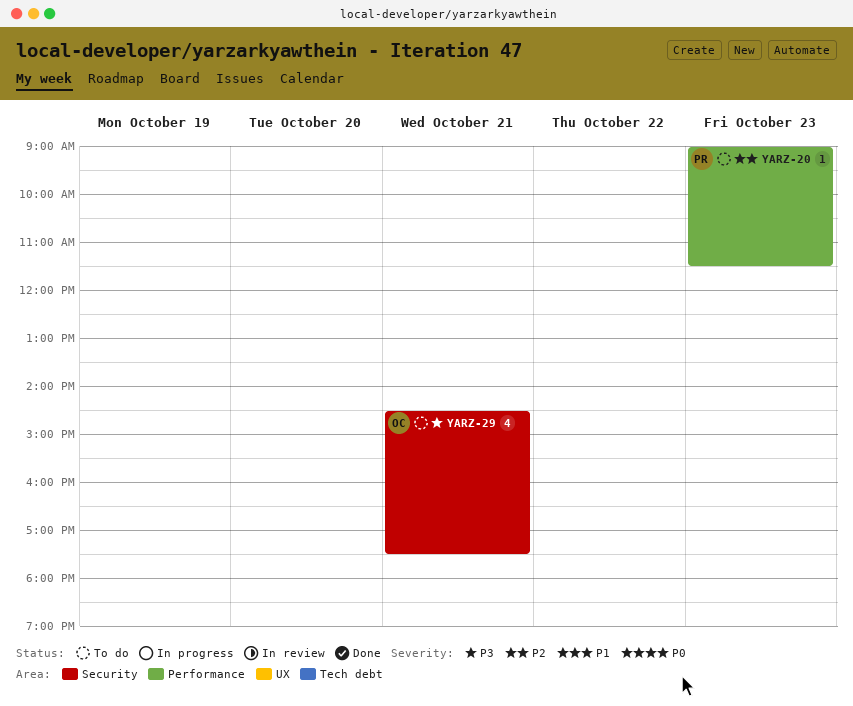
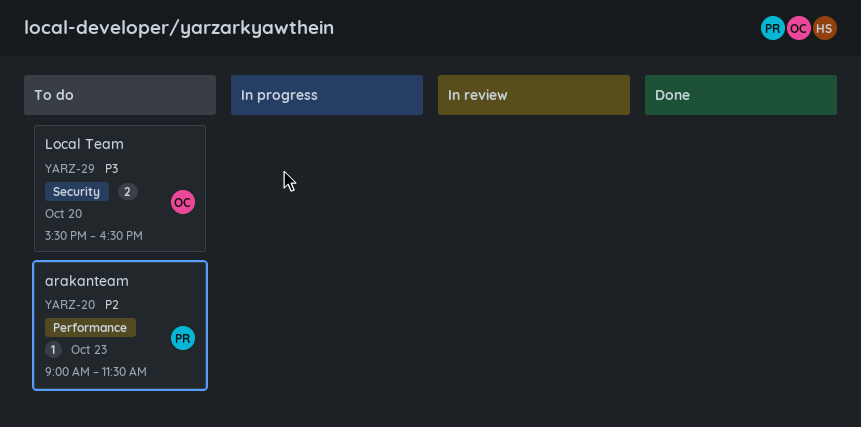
YARZ-29, estimate: 4 -> 2
YARZ-29, day: Oct 21 -> Oct 20
YARZ-29, begins: 14:30 -> 15:30
YARZ-29, ends: 17:30 -> 16:30

